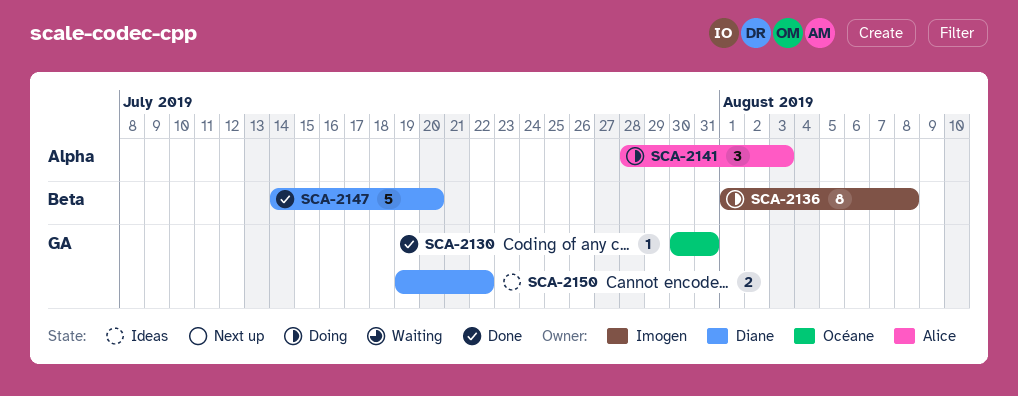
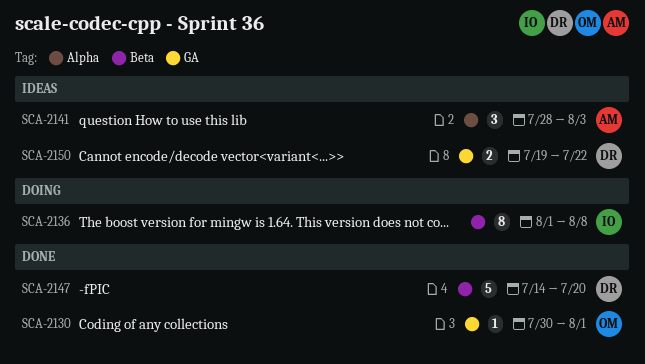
SCA-2130, due: Jul 31 -> Aug 1
SCA-2141, status: Doing -> Ideas

